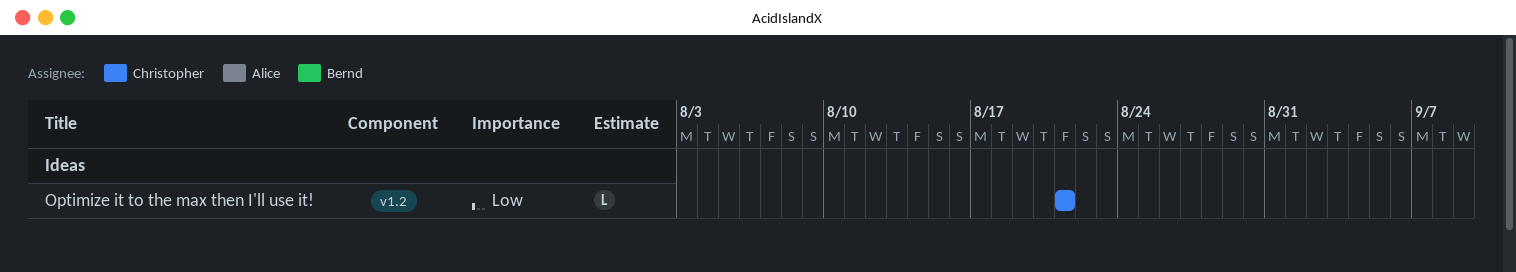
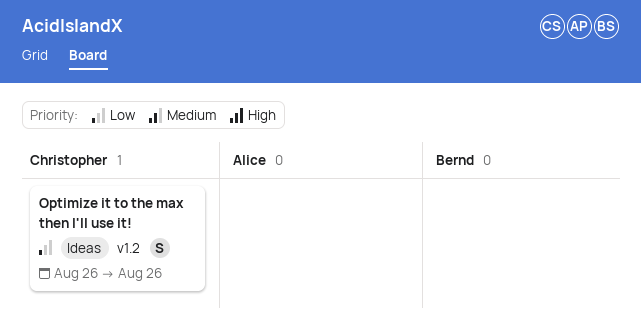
Optimize it to the max then I'll use it!, estimate: L -> S
Optimize it to the max then I'll use it!, start: Aug 21 -> Aug 26
Optimize it to the max then I'll use it!, due: Aug 21 -> Aug 26

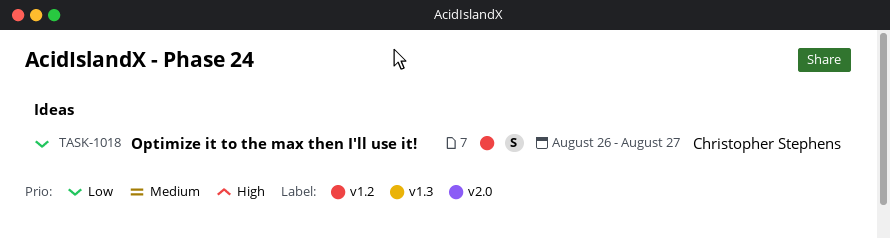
Optimize it to the max then I'll use it!, due: Aug 26 -> Aug 27

